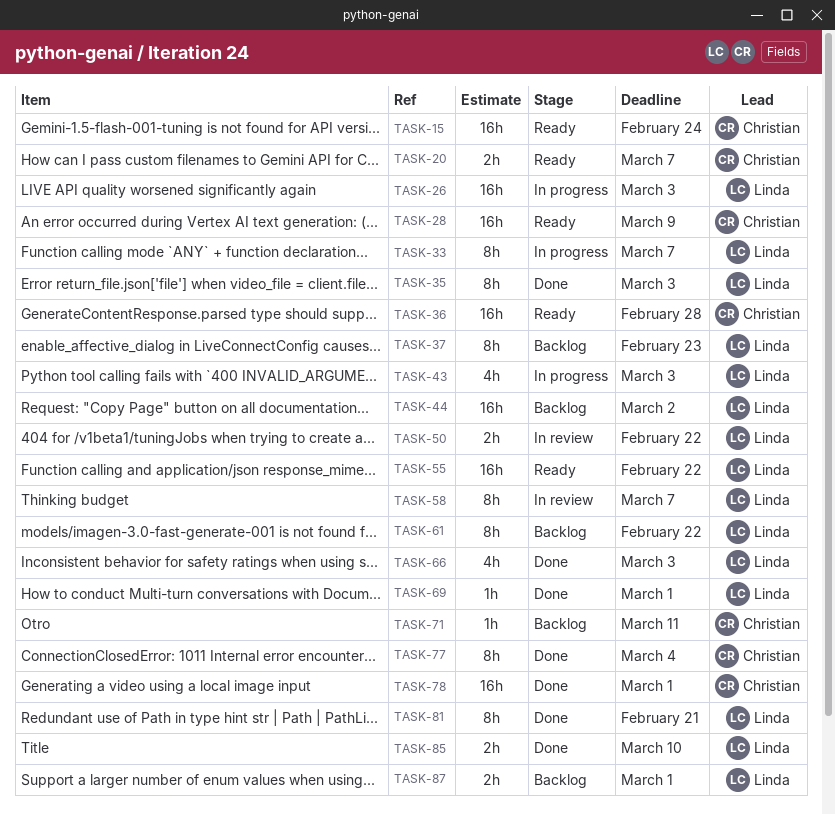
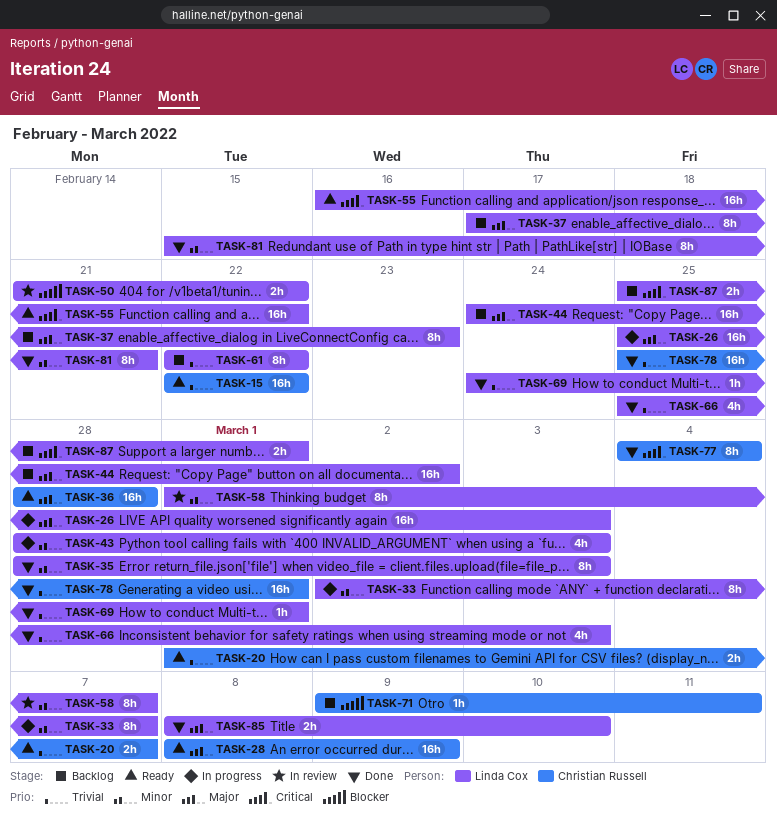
TASK-15, due: Feb 24 -> Feb 22

